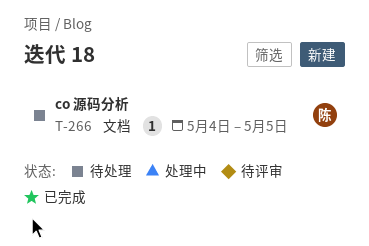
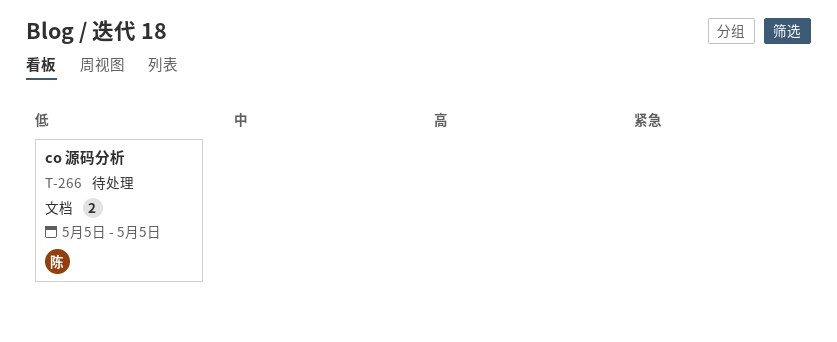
T-266, estimate: 1 -> 2
T-266, start: May 4 -> May 5

